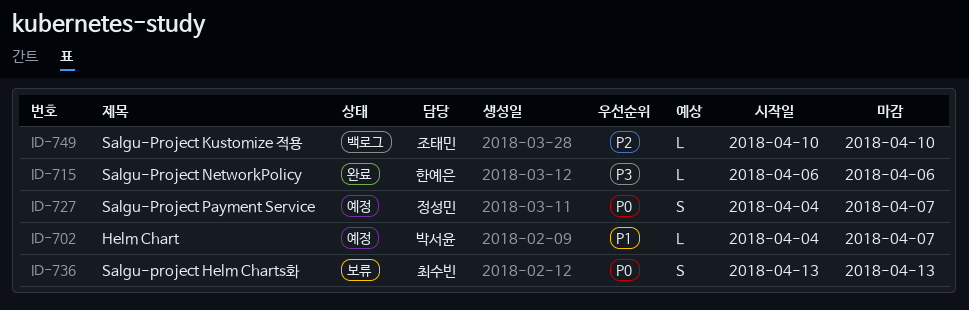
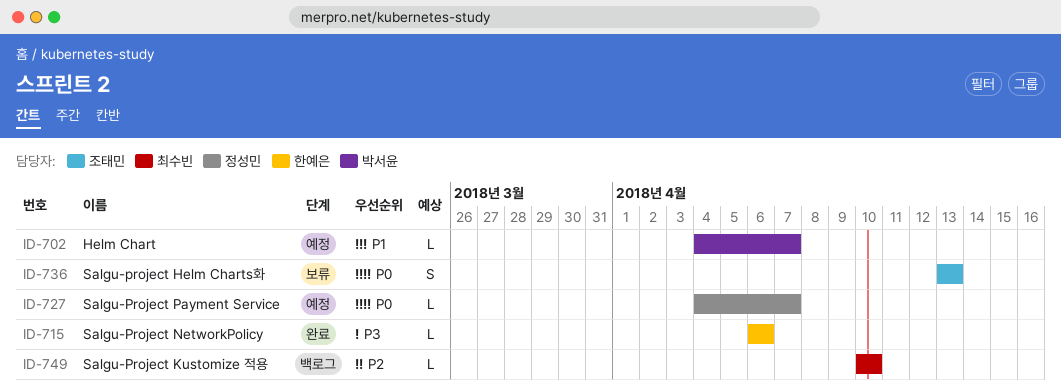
ID-727, estimate: S -> L
ID-736, owner: 최수빈 -> 조태민
ID-749, owner: 조태민 -> 최수빈

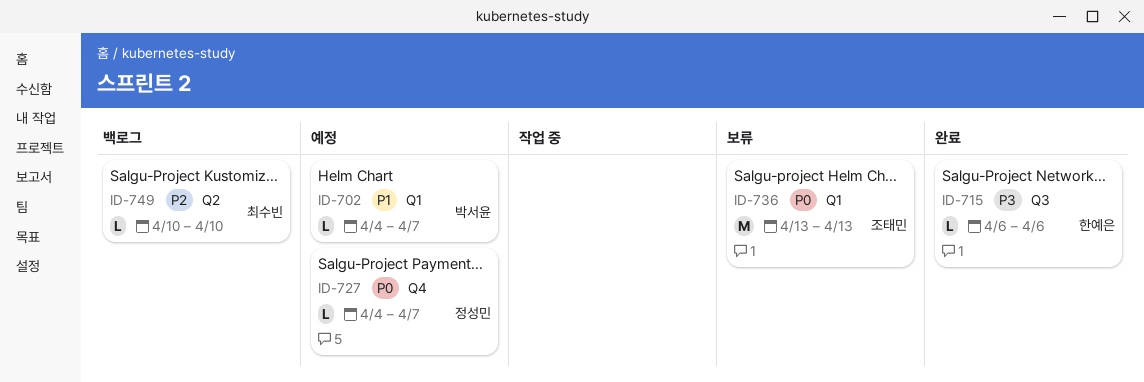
ID-736, estimate: S -> M

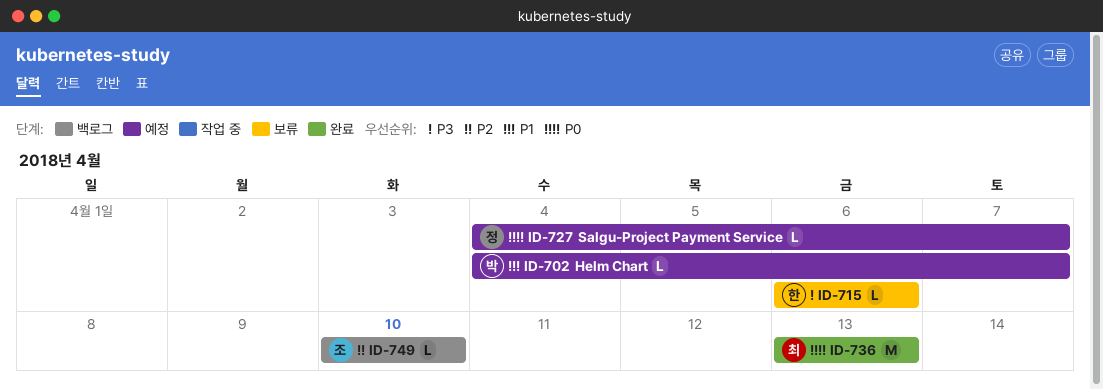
ID-715, status: 완료 -> 보류
ID-736, status: 보류 -> 완료
ID-736, owner: 조태민 -> 최수빈
ID-749, owner: 최수빈 -> 조태민

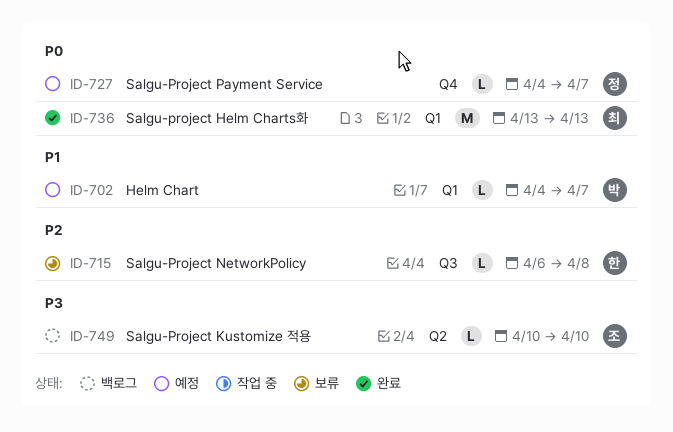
ID-715, priority: P3 -> P2
ID-715, due: Apr 6 -> Apr 8
ID-749, priority: P2 -> P3

